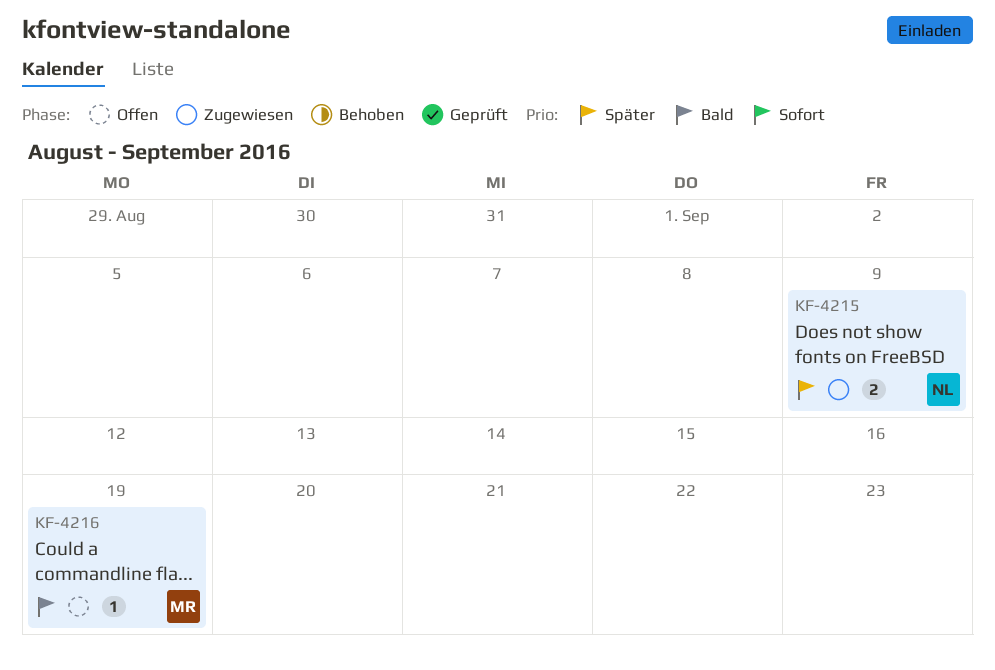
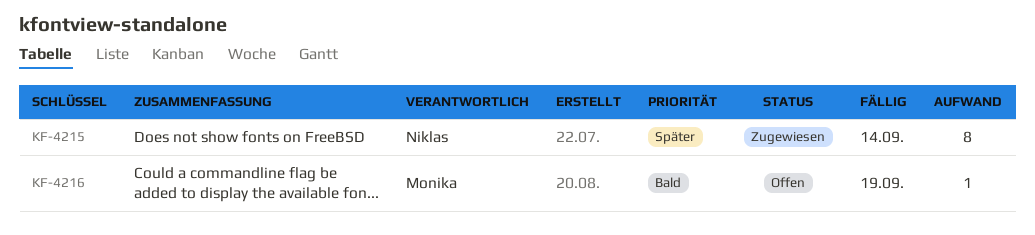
KF-4215, estimate: 2 -> 8
KF-4215, due: Sep 9 -> Sep 14

